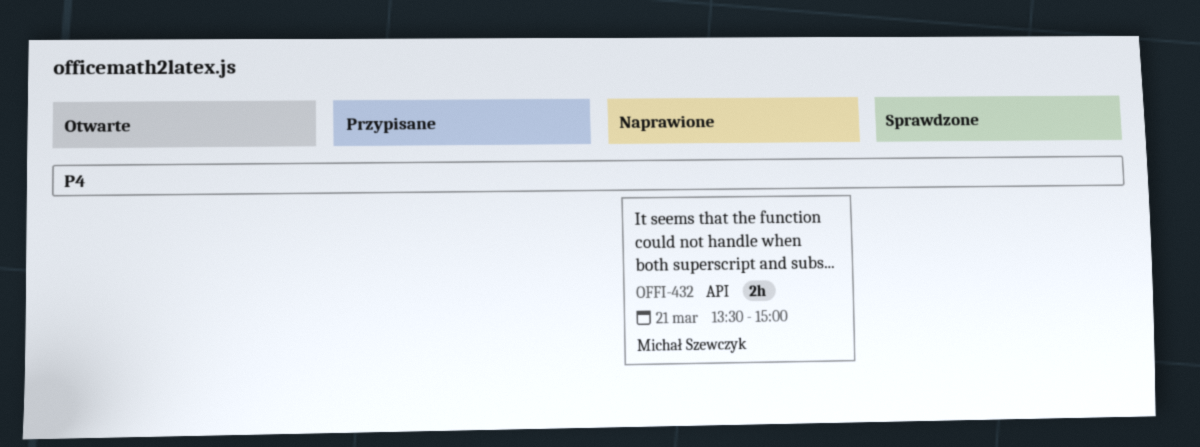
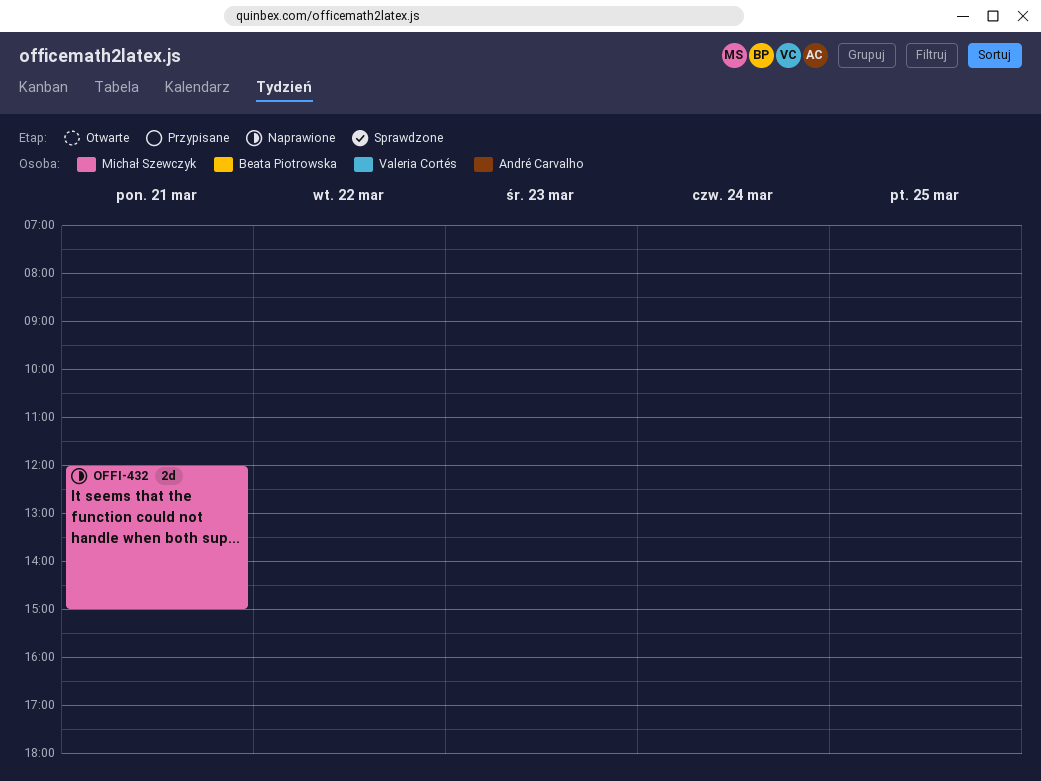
OFFI-432, estimate: 2h -> 2d
OFFI-432, begins: 13:30 -> 12:00

